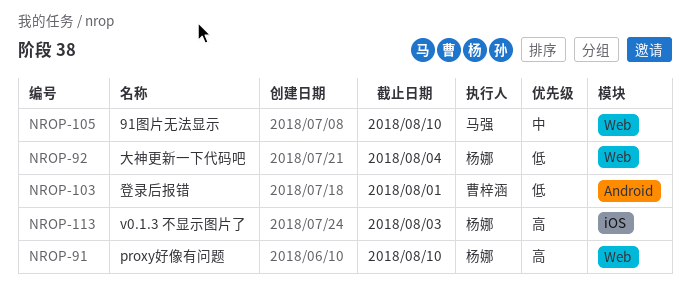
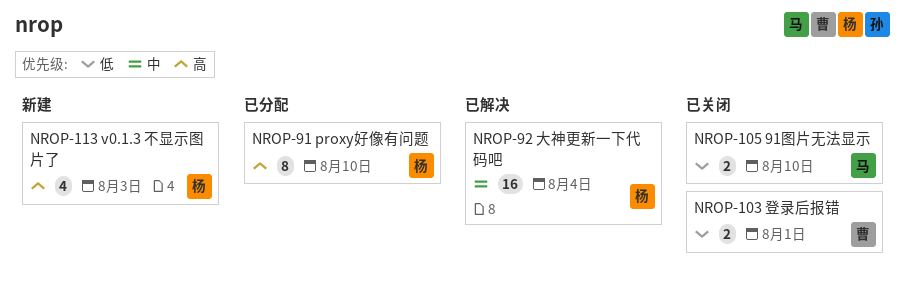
NROP-92, priority: 低 -> 中
NROP-105, priority: 中 -> 低

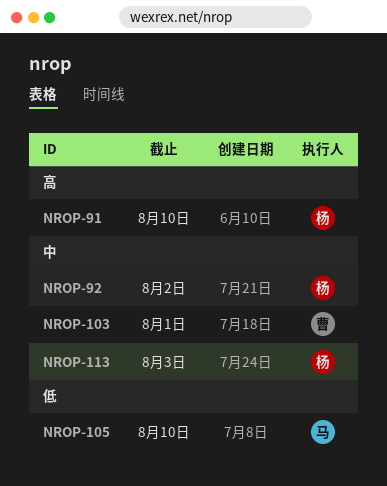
NROP-92, due: Aug 4 -> Aug 2
NROP-103, priority: 低 -> 中
NROP-113, priority: 高 -> 中

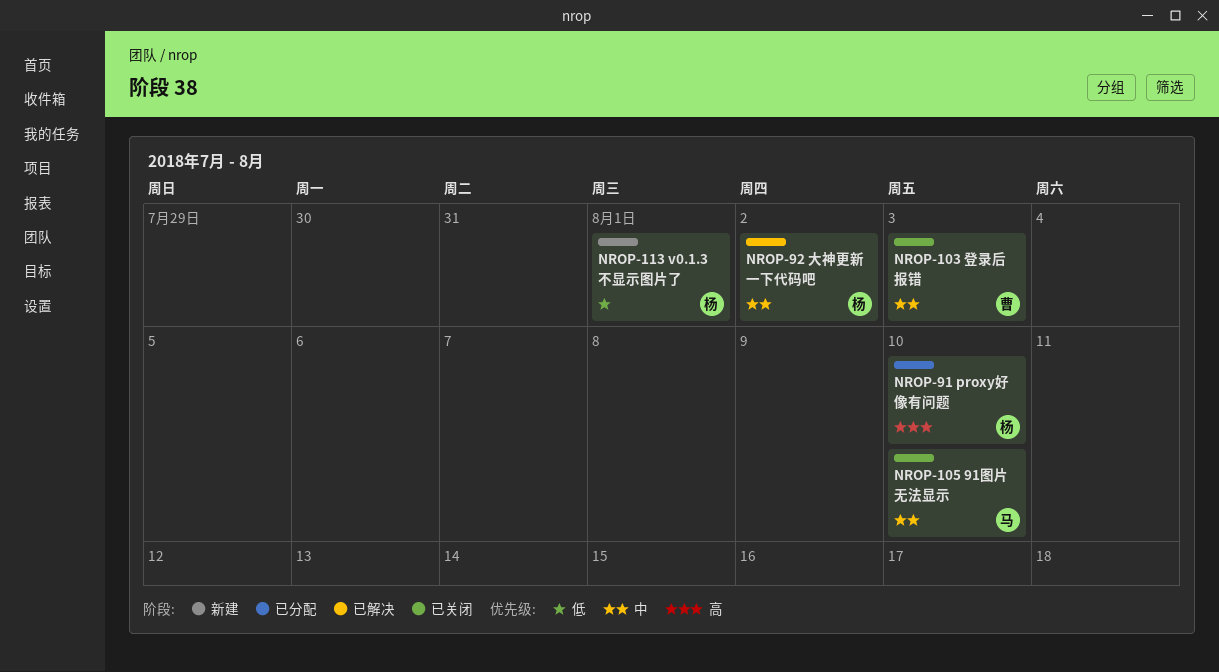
NROP-103, due: Aug 1 -> Aug 3
NROP-105, priority: 低 -> 中
NROP-113, priority: 中 -> 低
NROP-113, due: Aug 3 -> Aug 1

